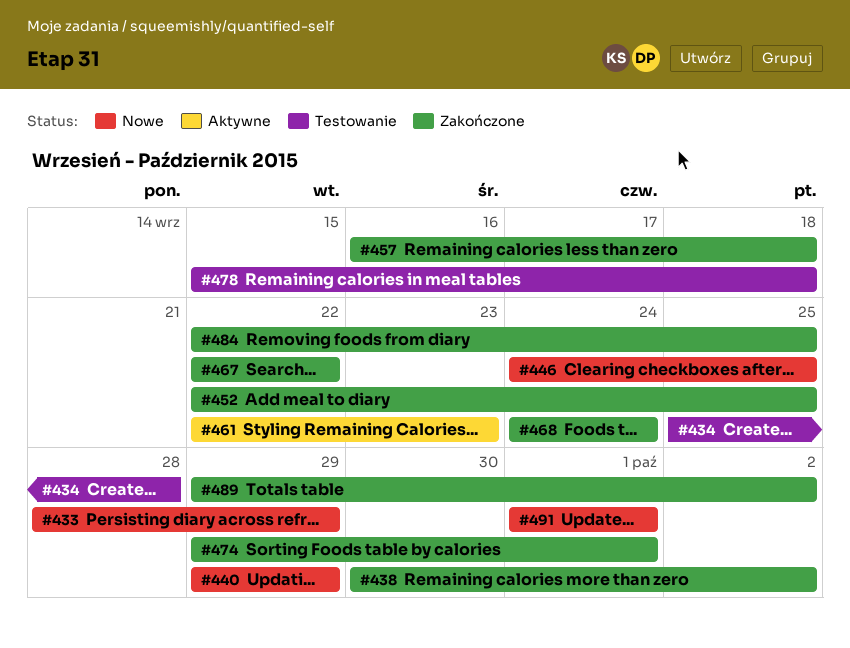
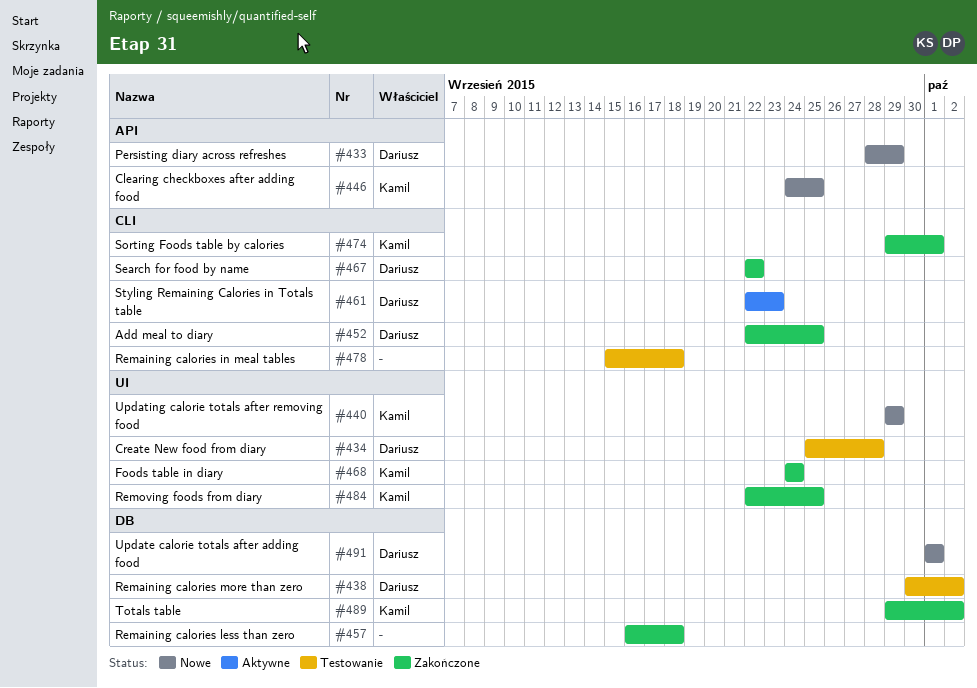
#438, status: Zakończone -> Testowanie

